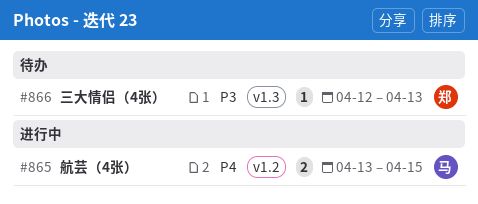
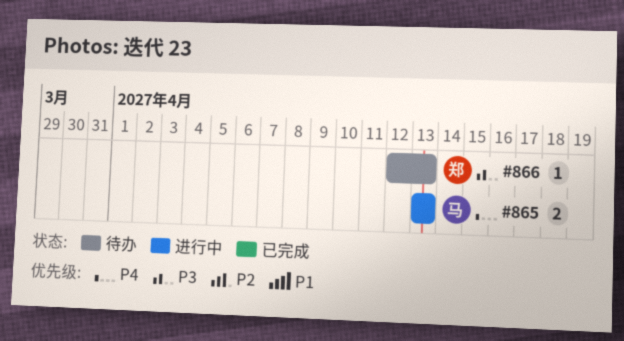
#865, due: Apr 15 -> Apr 13

